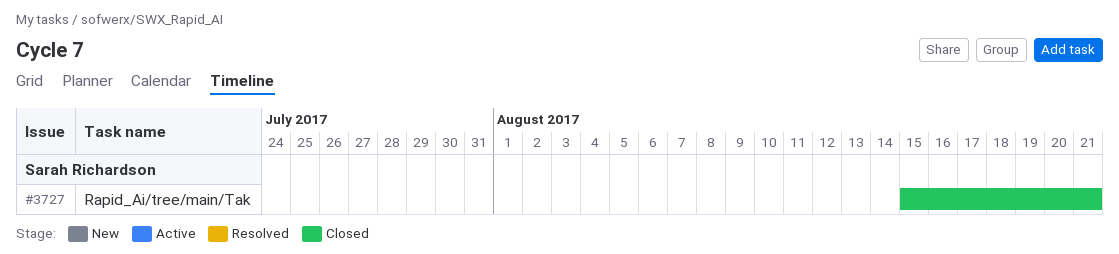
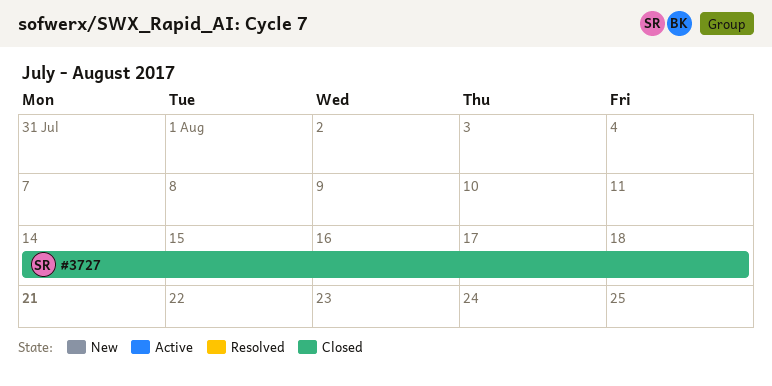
#3727, start: Aug 15 -> Aug 14
#3727, due: Aug 21 -> Aug 18

